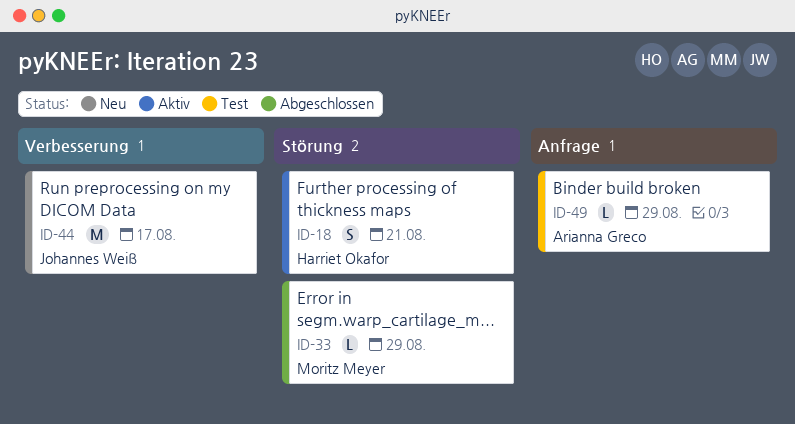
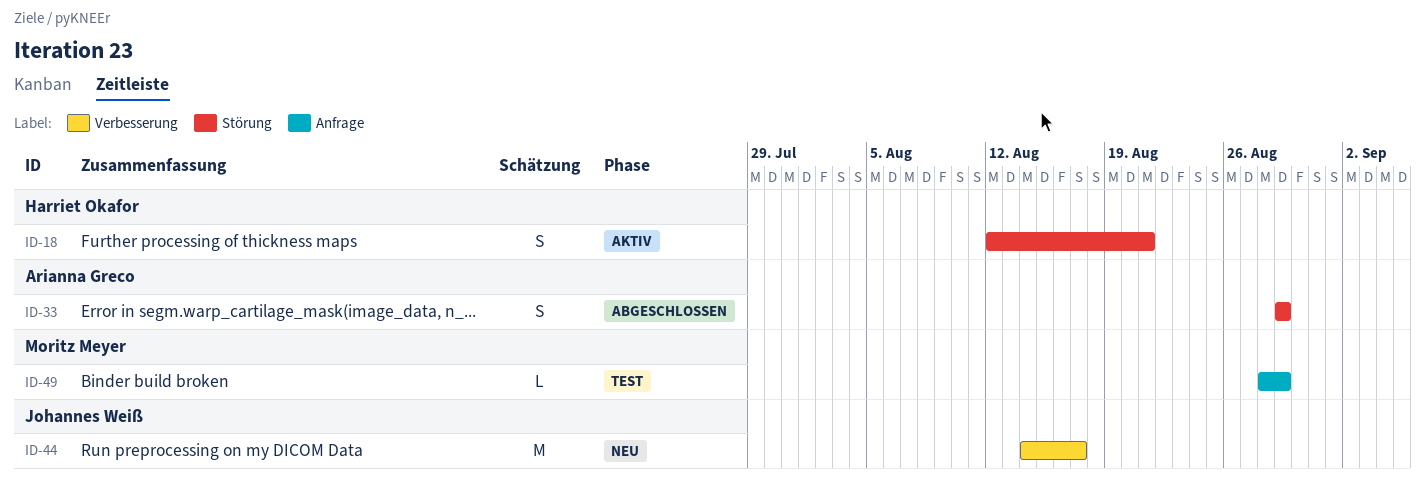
ID-33, owner: Moritz Meyer -> Arianna Greco
ID-33, estimate: L -> S
ID-49, owner: Arianna Greco -> Moritz Meyer

